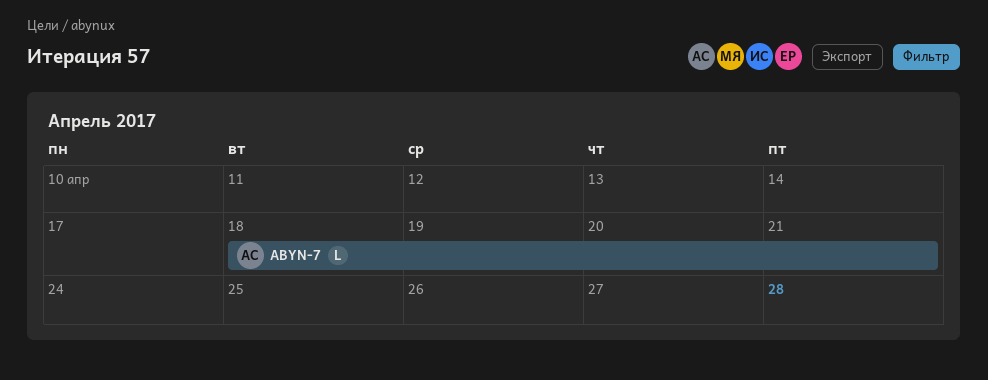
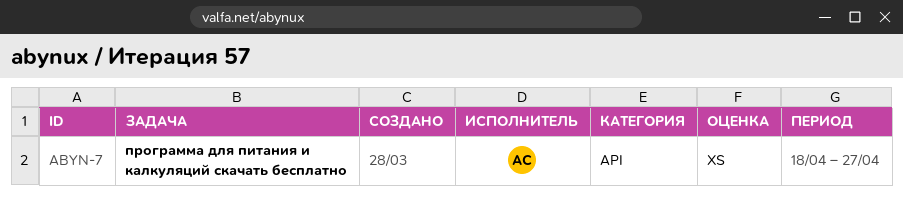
ABYN-7, estimate: L -> XS
ABYN-7, due: Apr 21 -> Apr 27

